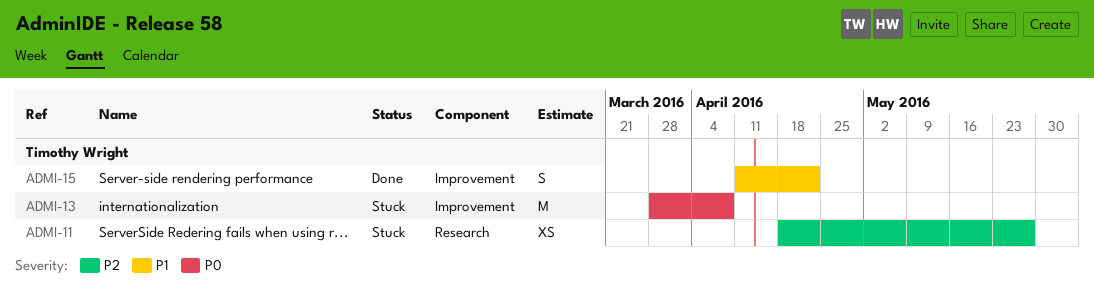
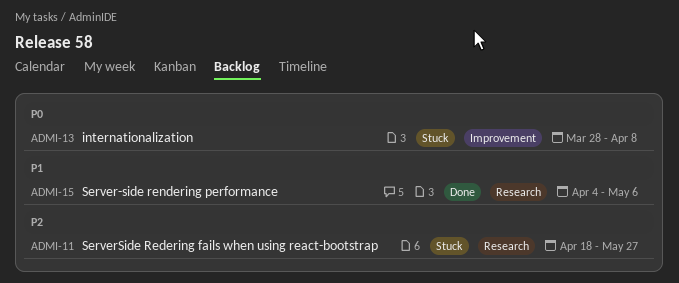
ADMI-15, label: Improvement -> Research
ADMI-15, start: Apr 11 -> Apr 4
ADMI-15, due: Apr 22 -> May 6

